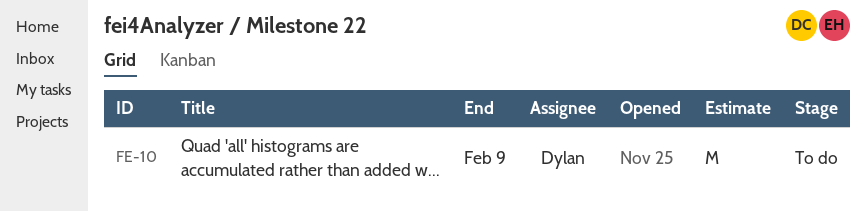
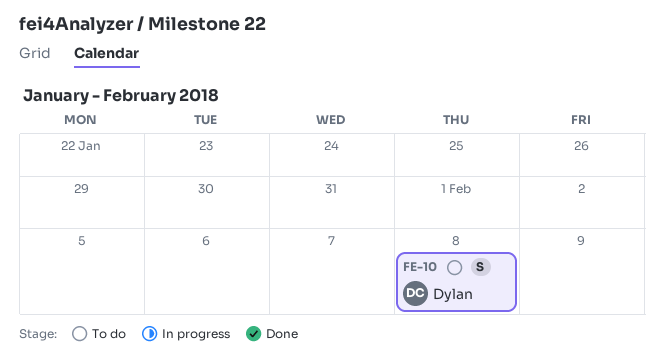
FE-10, estimate: M -> S
FE-10, due: Feb 9 -> Feb 8

